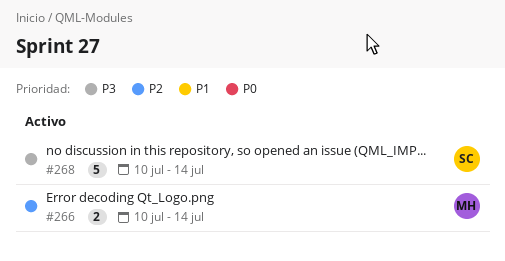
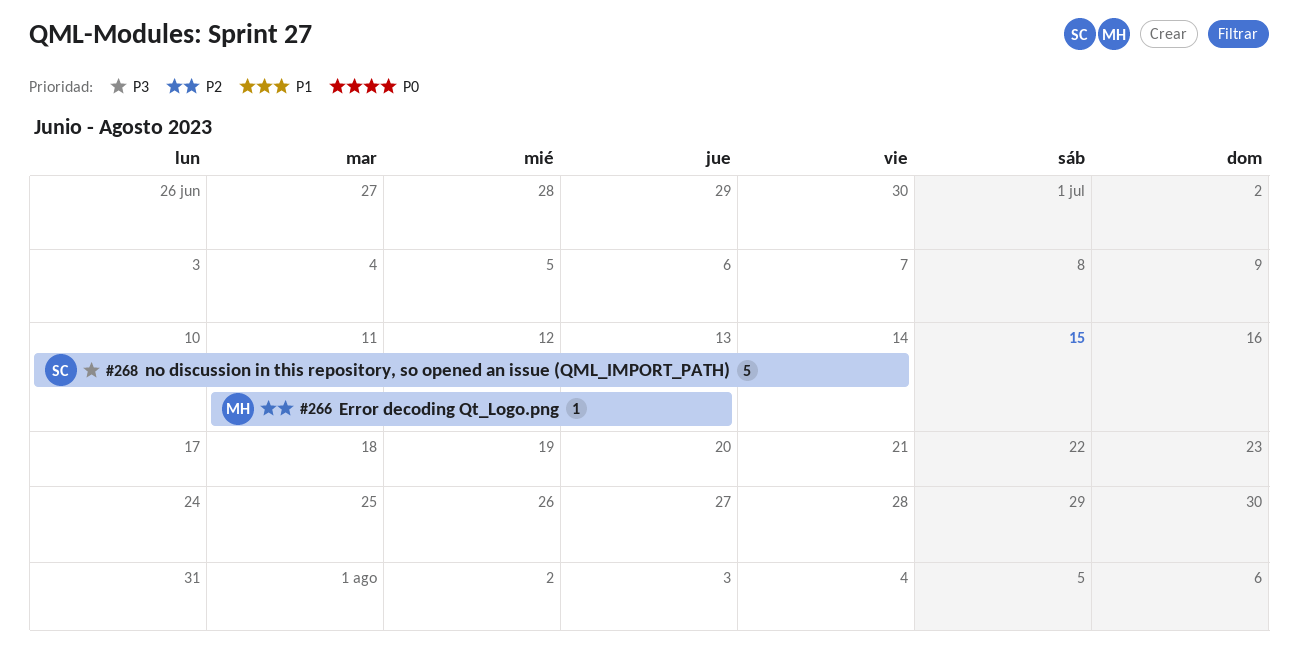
#266, estimate: 2 -> 1
#266, start: Jul 10 -> Jul 11
#266, due: Jul 14 -> Jul 13

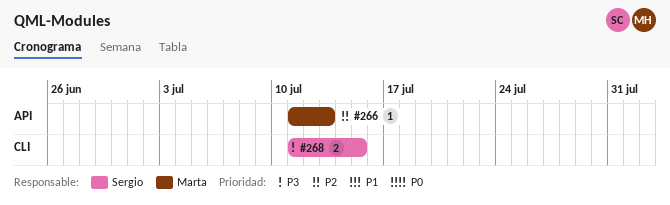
#268, estimate: 5 -> 2
#268, start: Jul 10 -> Jul 11
#268, due: Jul 14 -> Jul 15

